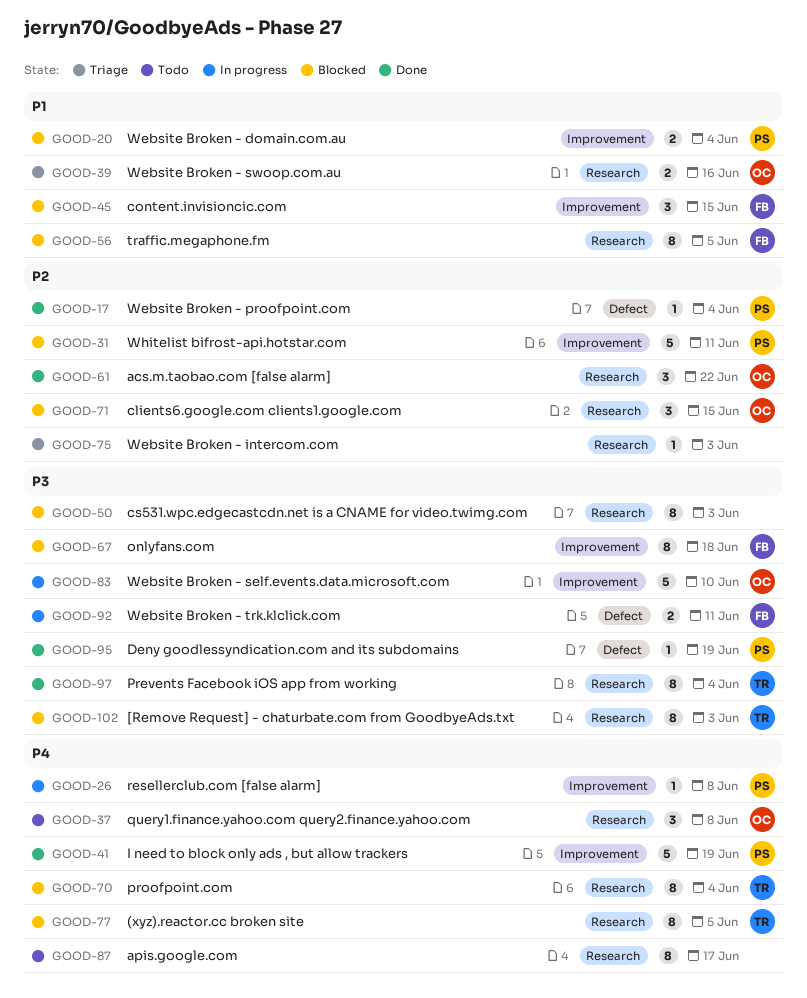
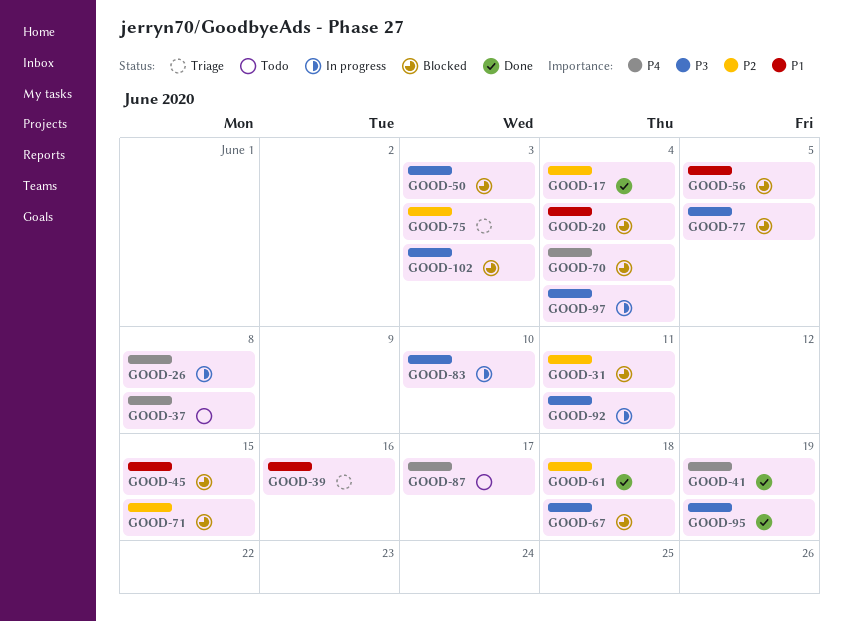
GOOD-61, due: Jun 22 -> Jun 18
GOOD-77, priority: P4 -> P3
GOOD-97, status: Done -> In progress

